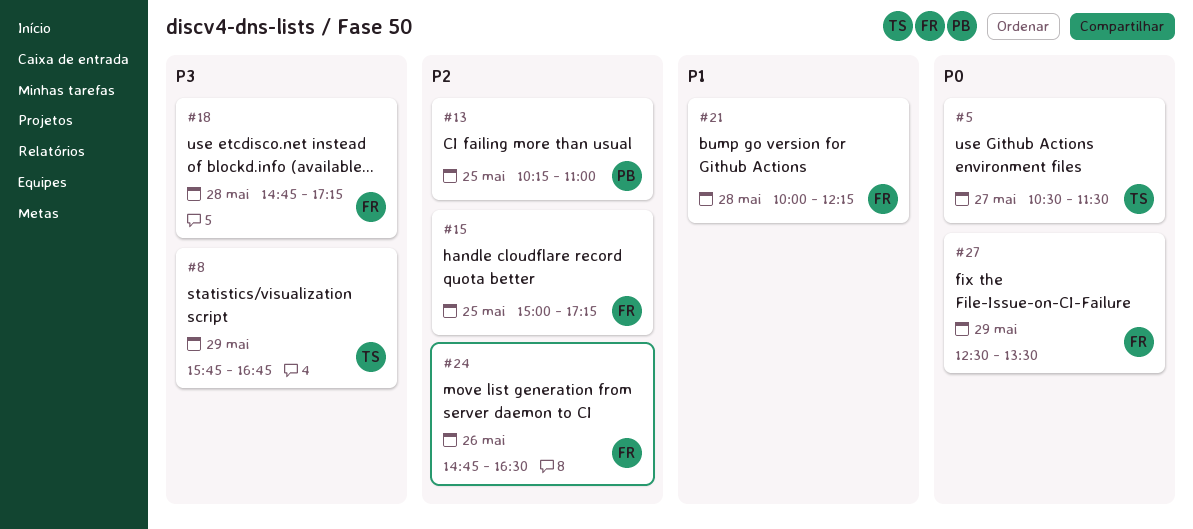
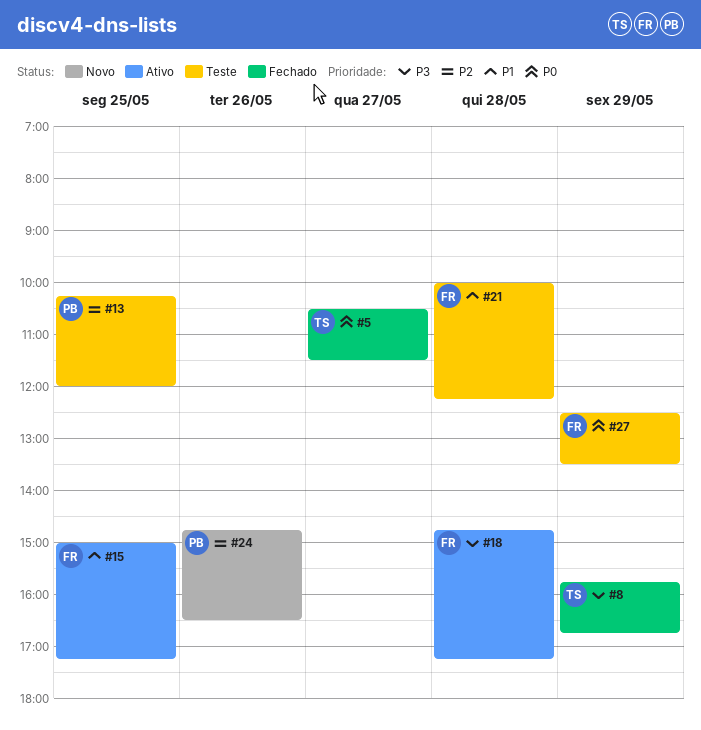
#13, ends: 11:00 -> 12:00
#15, priority: P2 -> P1
#24, owner: FR -> PB

